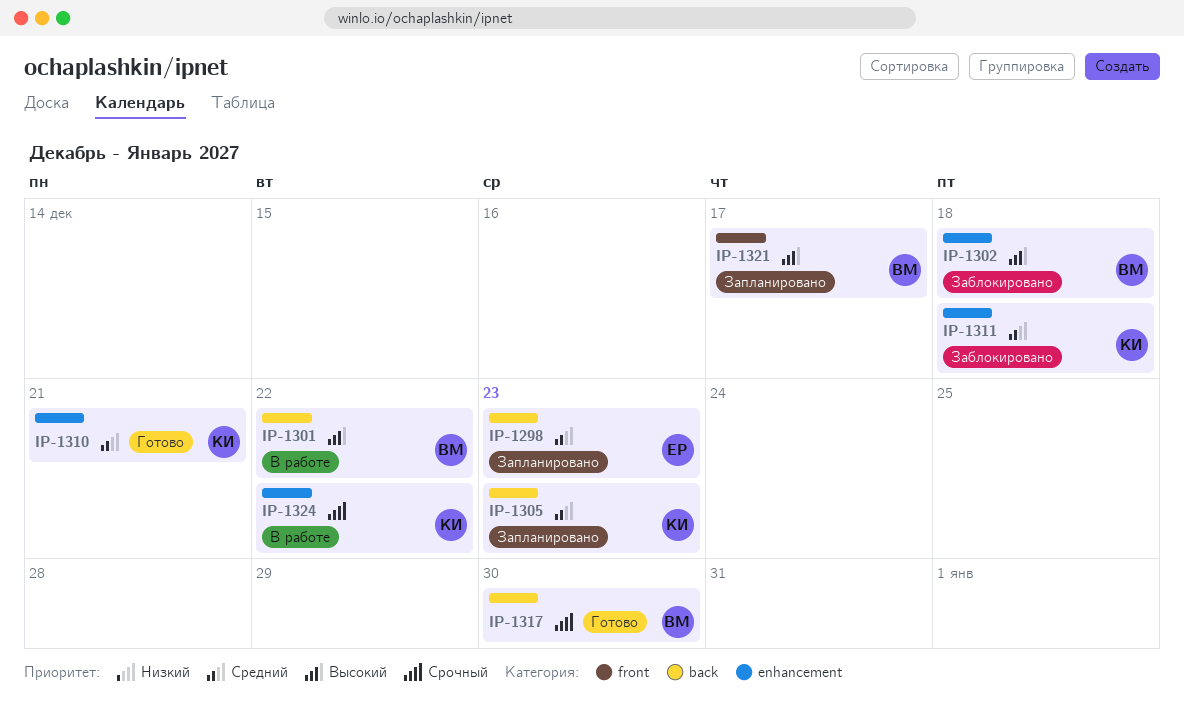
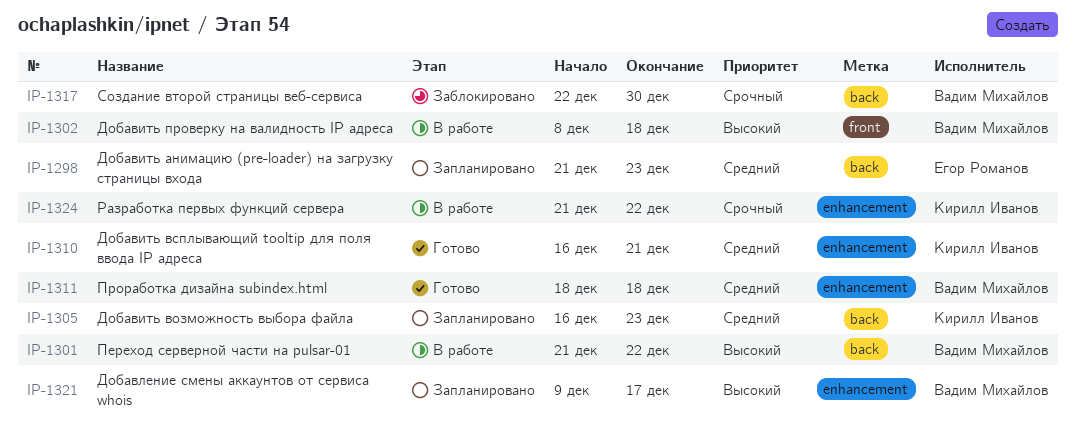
IP-1302, status: Заблокировано -> В работе
IP-1302, label: enhancement -> front
IP-1311, status: Заблокировано -> Готово
IP-1311, owner: Кирилл Иванов -> Вадим Михайлов
IP-1317, status: Готово -> Заблокировано
IP-1321, label: front -> enhancement

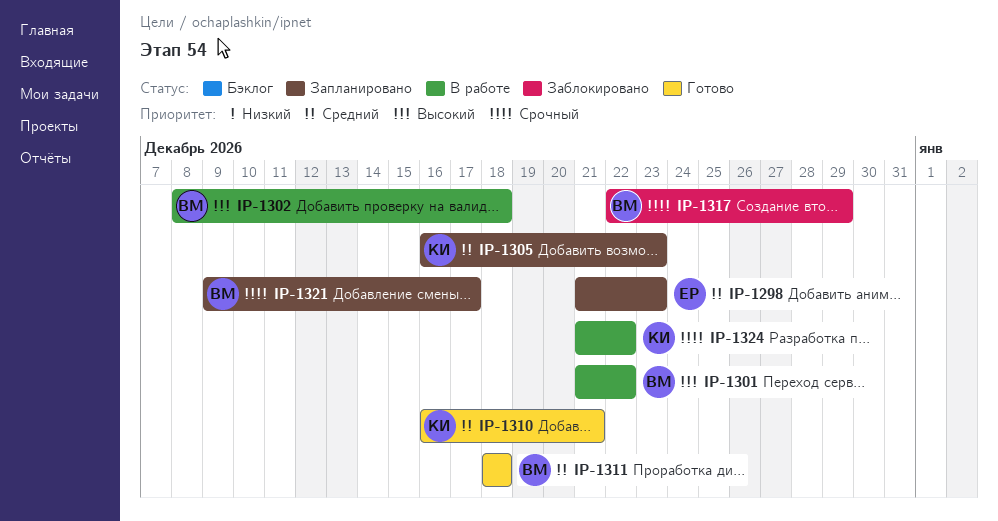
IP-1317, due: Dec 30 -> Dec 29
IP-1321, priority: Высокий -> Срочный

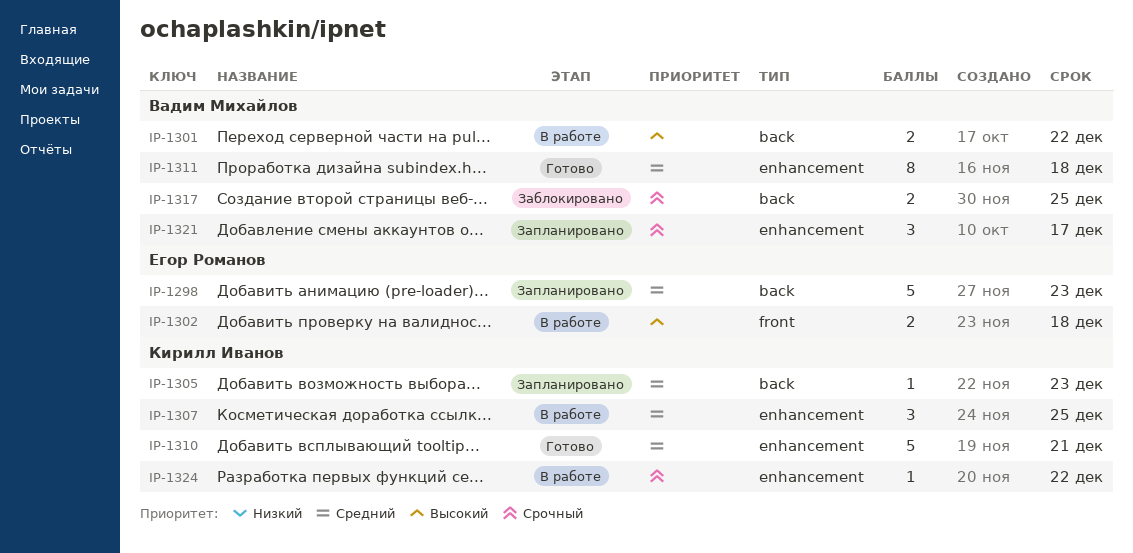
IP-1302, owner: Вадим Михайлов -> Егор Романов
IP-1307: none -> present
IP-1317, due: Dec 29 -> Dec 25

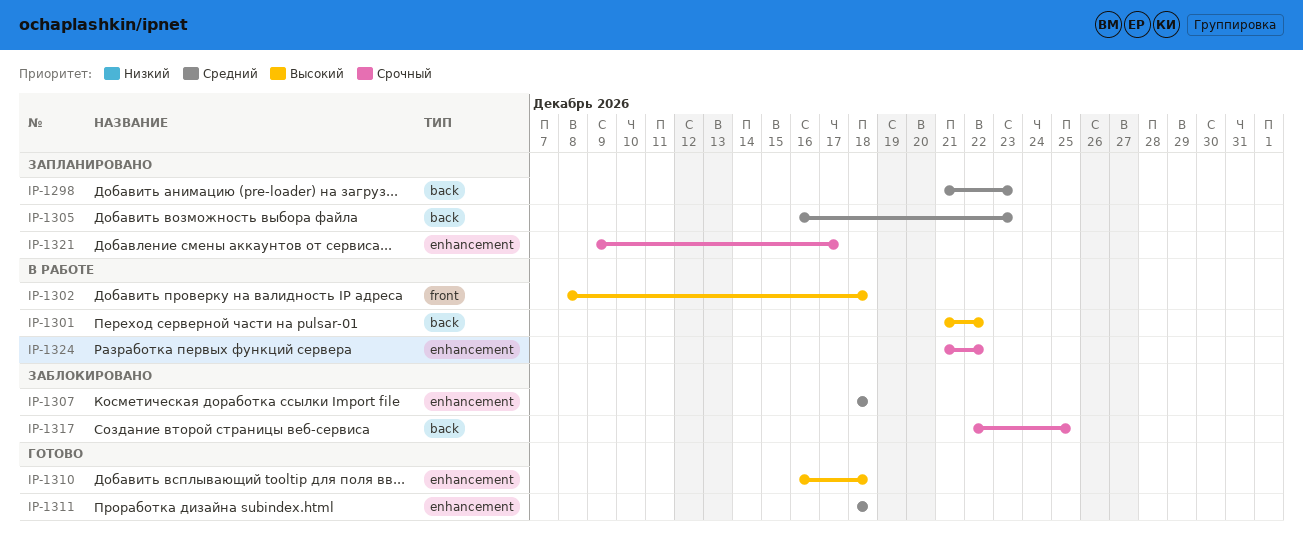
IP-1307, status: В работе -> Заблокировано
IP-1307, due: Dec 25 -> Dec 18
IP-1310, priority: Средний -> Высокий
IP-1310, due: Dec 21 -> Dec 18

